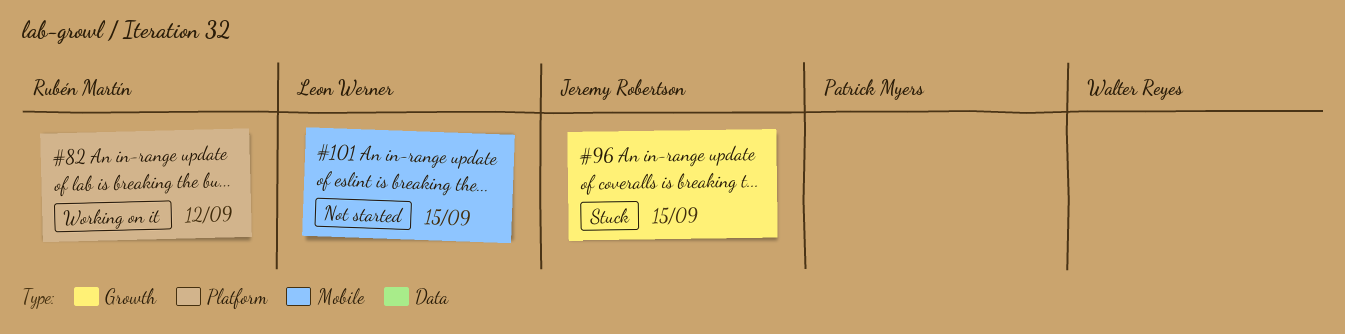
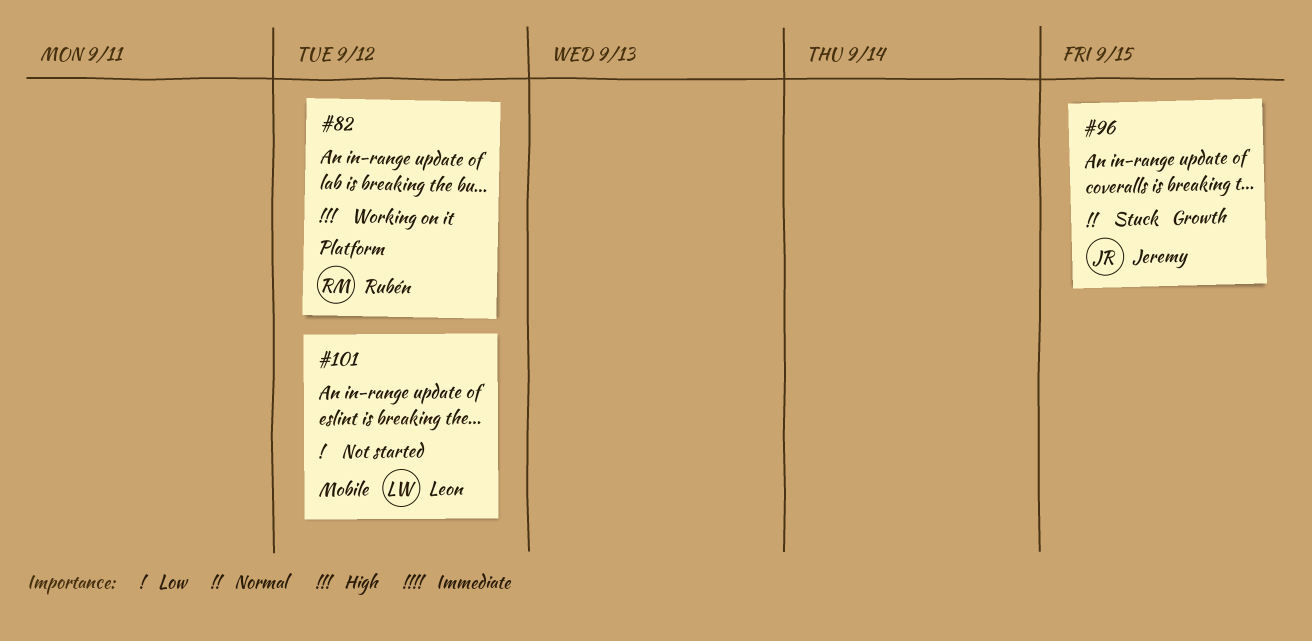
#101, due: Sep 15 -> Sep 12

